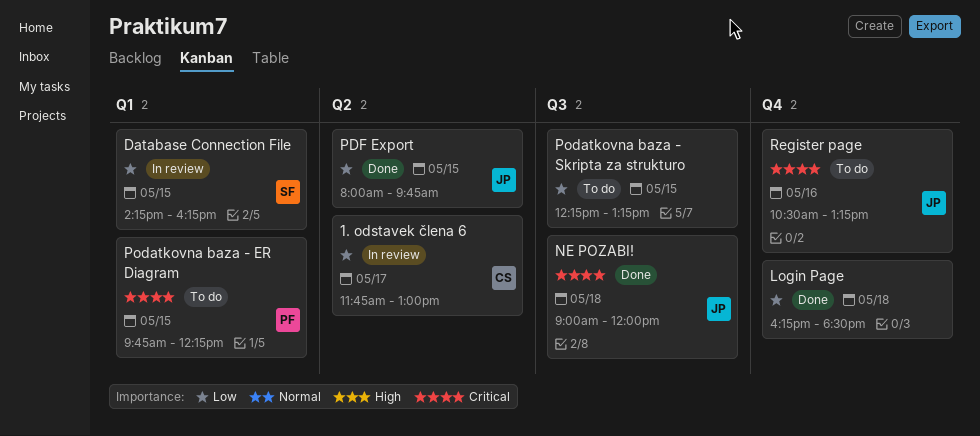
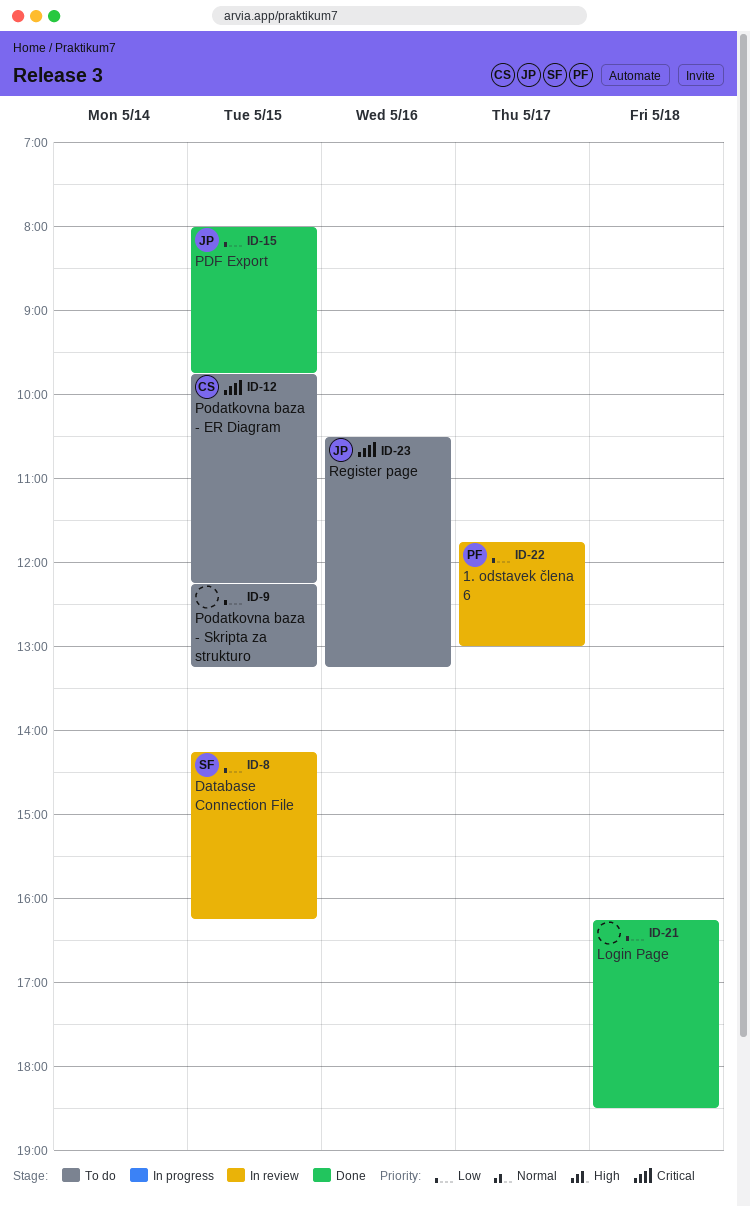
1. odstavek člena 6, owner: CS -> PF
NE POZABI!: present -> none
Podatkovna baza - ER Diagram, owner: PF -> CS

